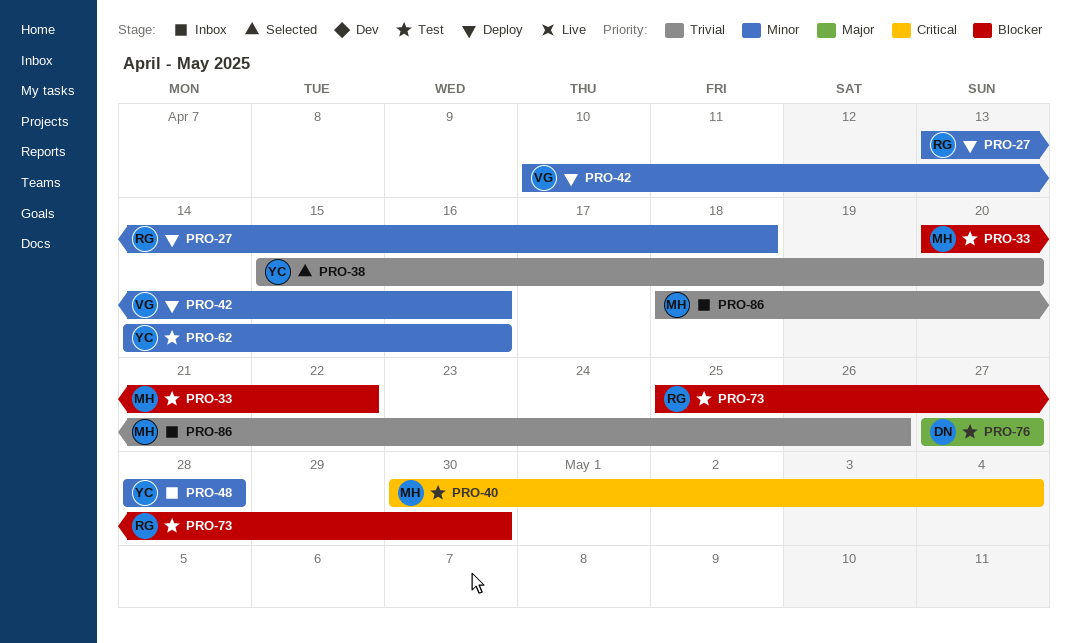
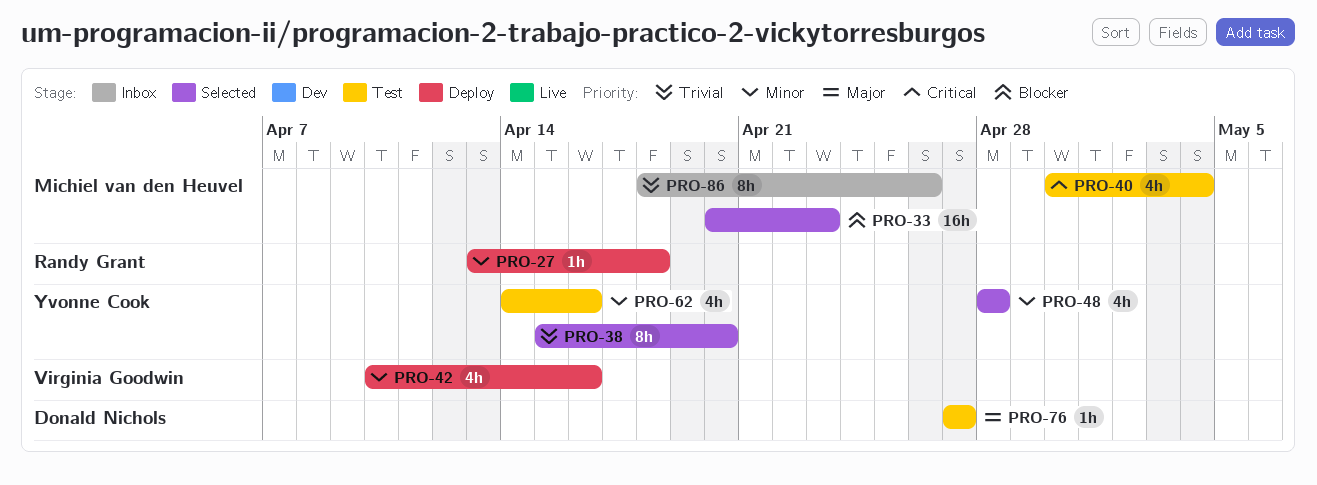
PRO-33, status: Test -> Selected
PRO-33, due: Apr 22 -> Apr 23
PRO-48, status: Inbox -> Selected
PRO-73: present -> none

